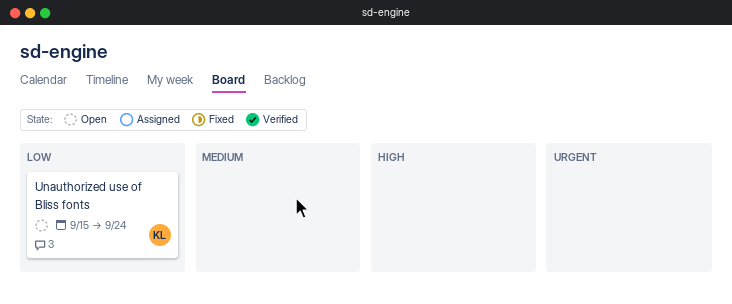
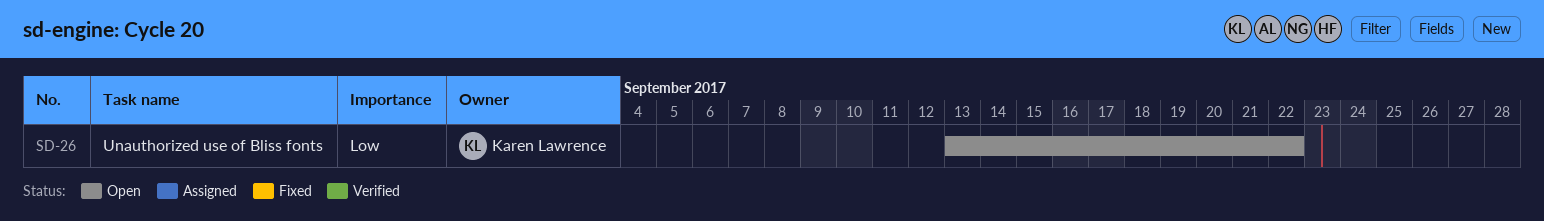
Unauthorized use of Bliss fonts, start: Sep 15 -> Sep 13
Unauthorized use of Bliss fonts, due: Sep 24 -> Sep 22

